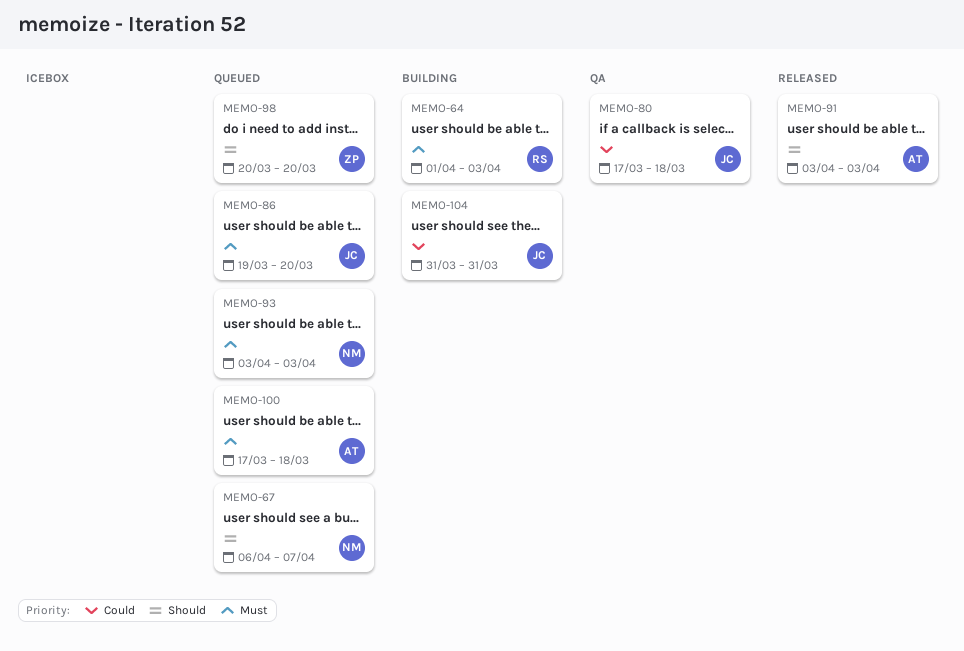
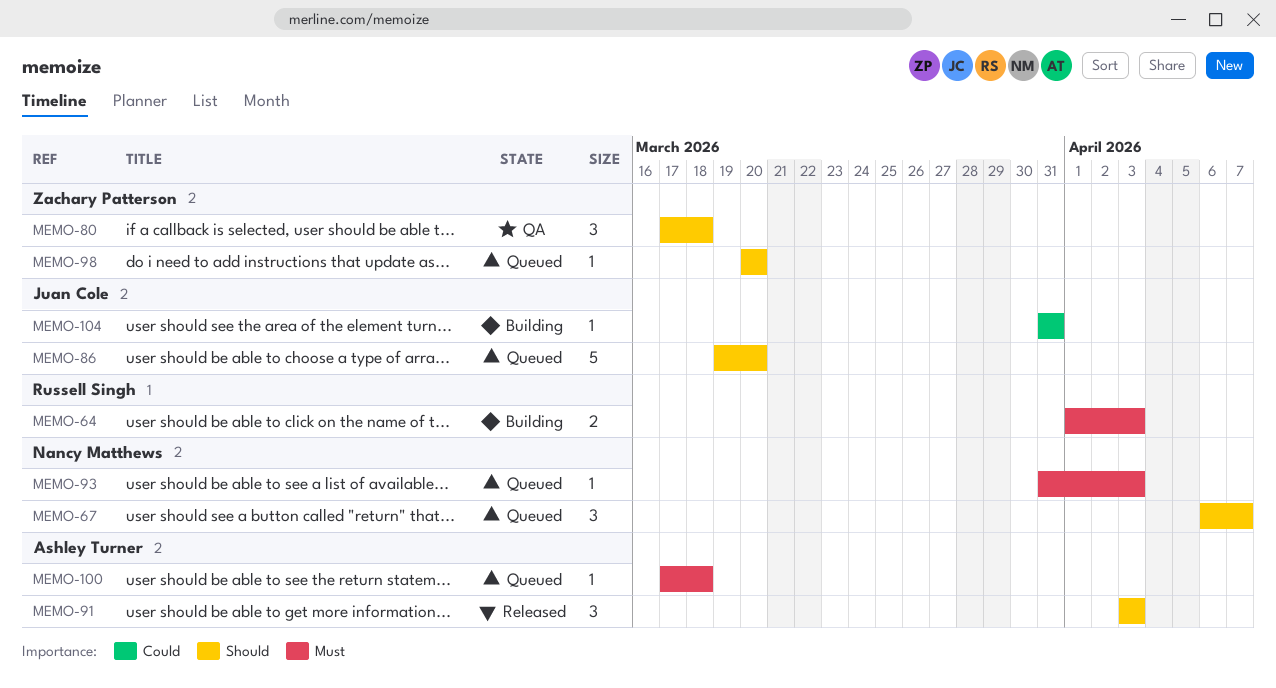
MEMO-80, owner: Juan Cole -> Zachary Patterson
MEMO-80, priority: Could -> Should
MEMO-86, priority: Must -> Should
MEMO-93, start: Apr 3 -> Mar 31

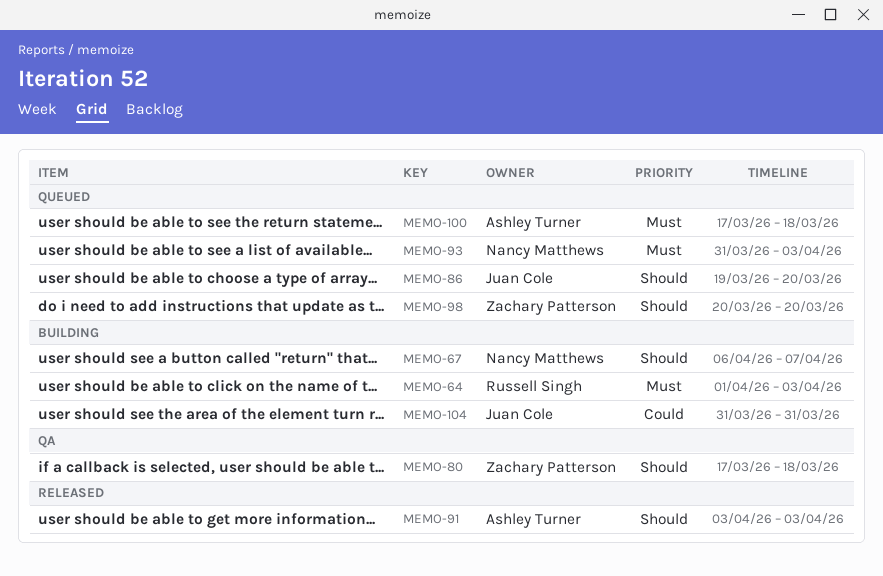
MEMO-67, status: Queued -> Building

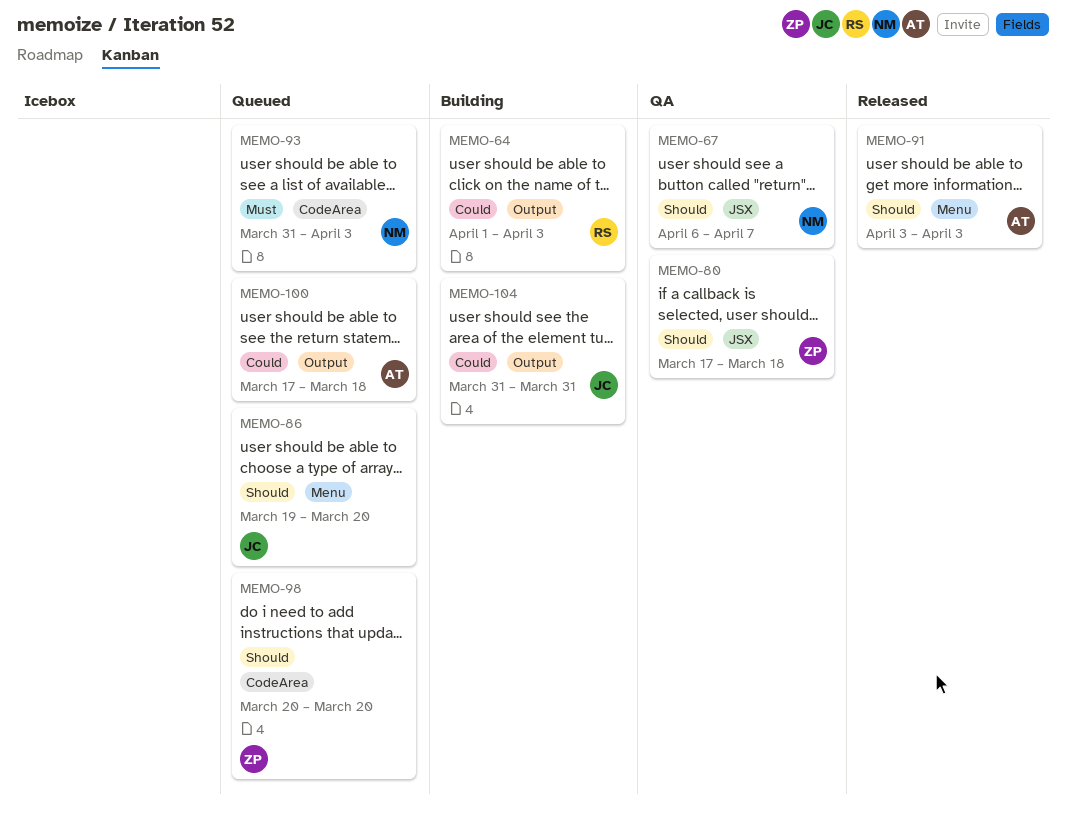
MEMO-64, priority: Must -> Could
MEMO-67, status: Building -> QA
MEMO-100, priority: Must -> Could

